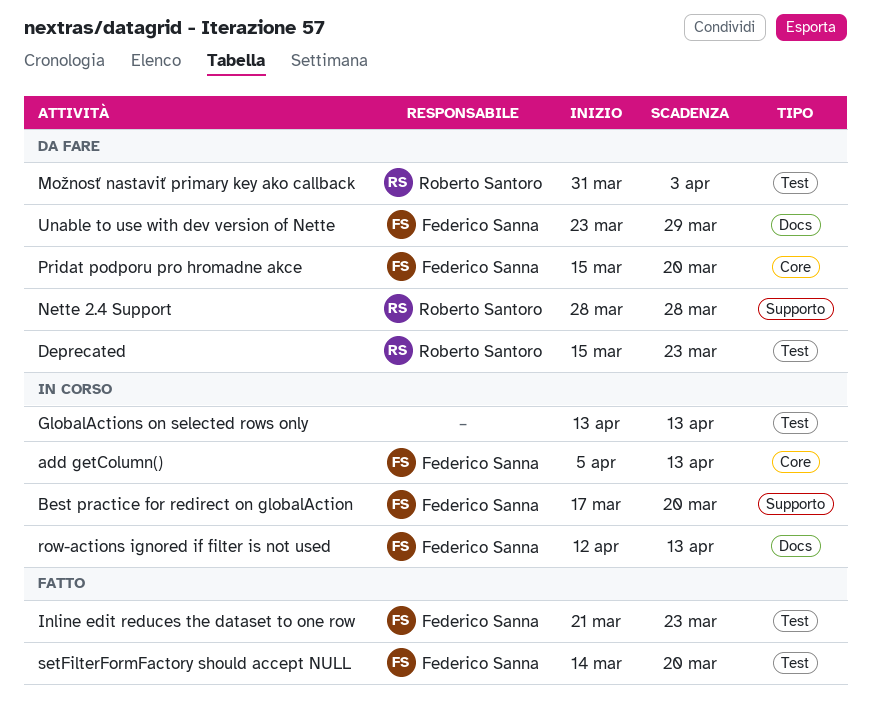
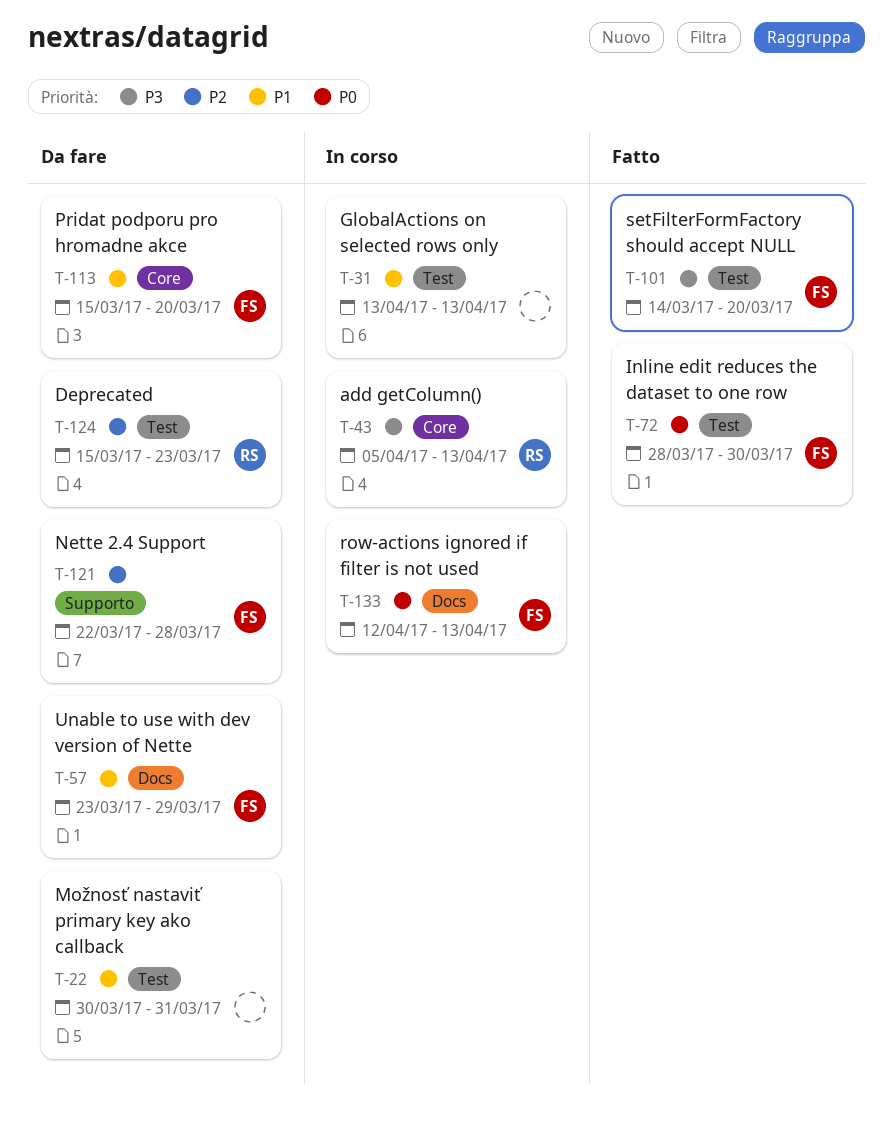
add getColumn(), owner: Federico Sanna -> Roberto Santoro
Best practice for redirect on globalAction: present -> none
Inline edit reduces the dataset to one row, start: Mar 21 -> Mar 28
Inline edit reduces the dataset to one row, due: Mar 23 -> Mar 30
Možnosť nastaviť primary key ako callback, owner: Roberto Santoro -> none
Možnosť nastaviť primary key ako callback, start: Mar 31 -> Mar 30
Možnosť nastaviť primary key ako callback, due: Apr 3 -> Mar 31
Nette 2.4 Support, owner: Roberto Santoro -> Federico Sanna
Nette 2.4 Support, start: Mar 28 -> Mar 22

